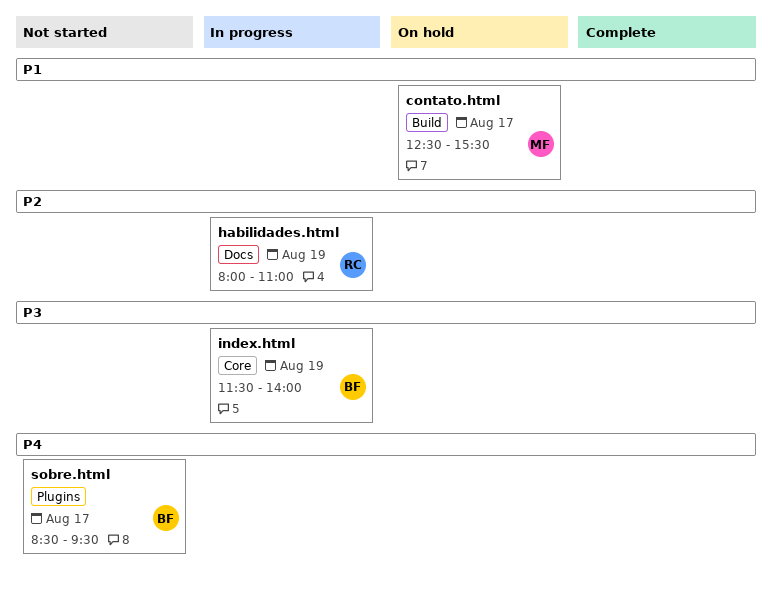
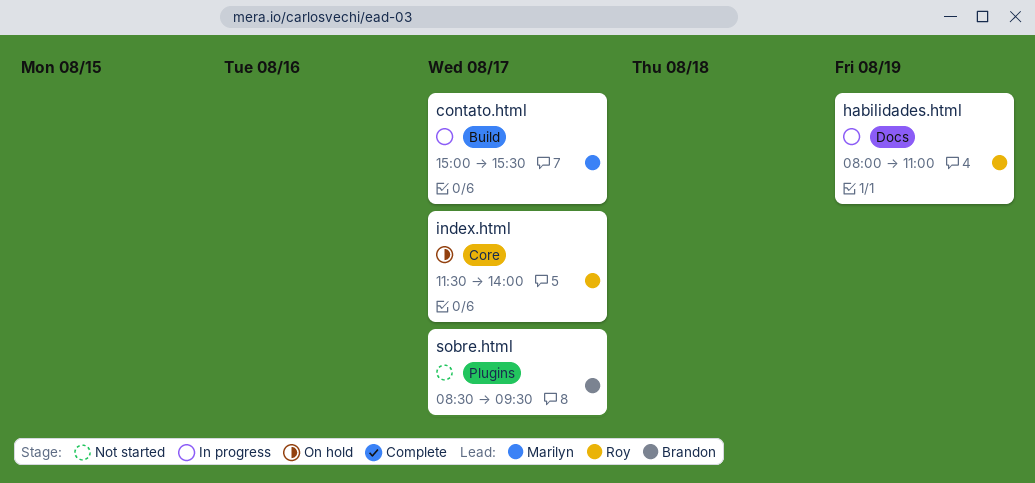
contato.html, status: On hold -> In progress
contato.html, begins: 12:30 -> 15:00
index.html, status: In progress -> On hold
index.html, owner: Brandon -> Roy
index.html, day: Aug 19 -> Aug 17

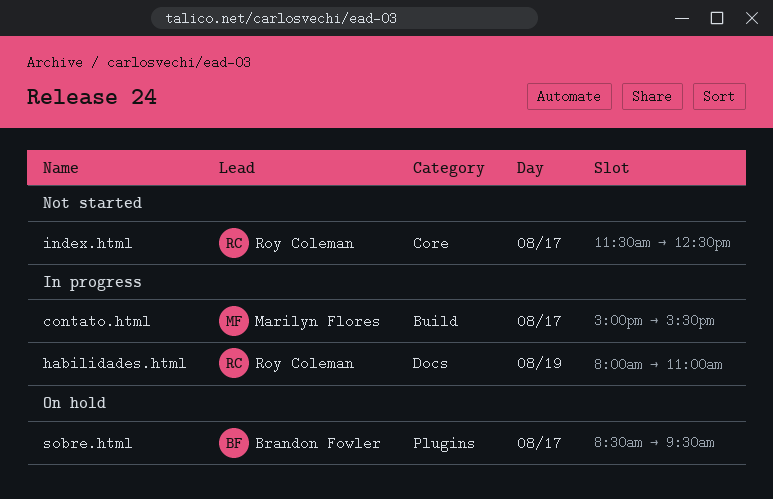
index.html, status: On hold -> Not started
index.html, ends: 14:00 -> 12:30
sobre.html, status: Not started -> On hold

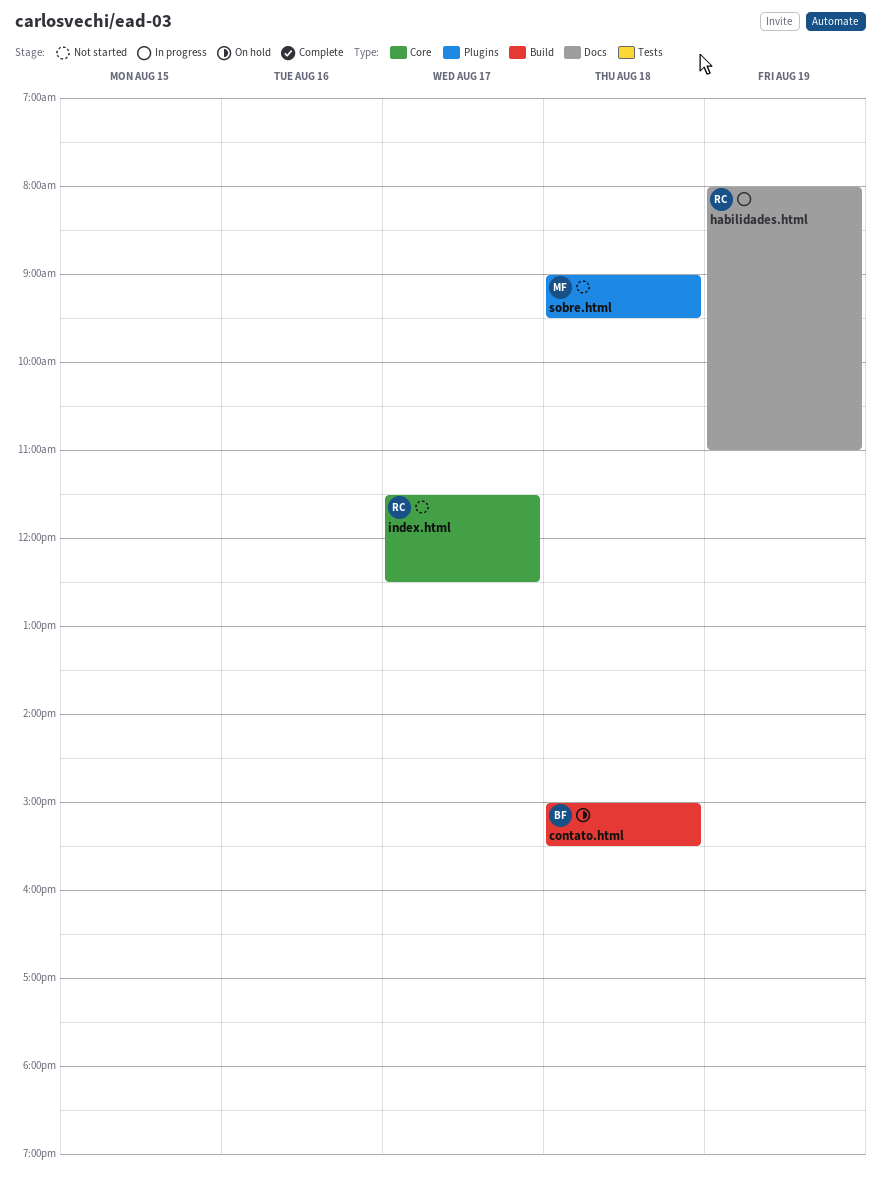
contato.html, status: In progress -> On hold
contato.html, owner: Marilyn Flores -> Brandon Fowler
contato.html, day: Aug 17 -> Aug 18
sobre.html, status: On hold -> Not started
sobre.html, owner: Brandon Fowler -> Marilyn Flores
sobre.html, day: Aug 17 -> Aug 18
sobre.html, begins: 08:30 -> 09:00

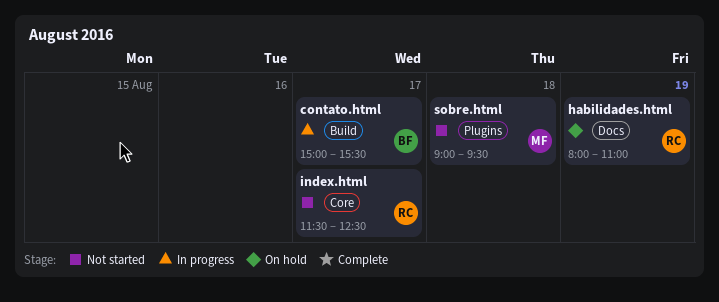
contato.html, status: On hold -> In progress
contato.html, day: Aug 18 -> Aug 17
habilidades.html, status: In progress -> On hold

